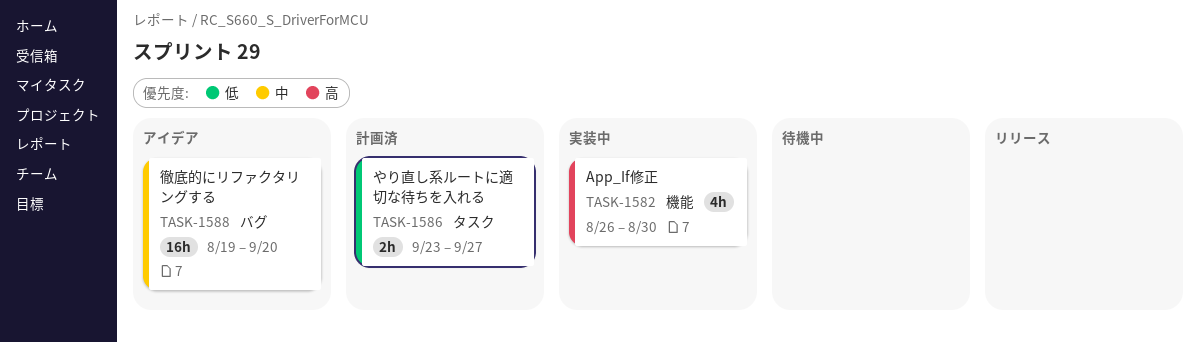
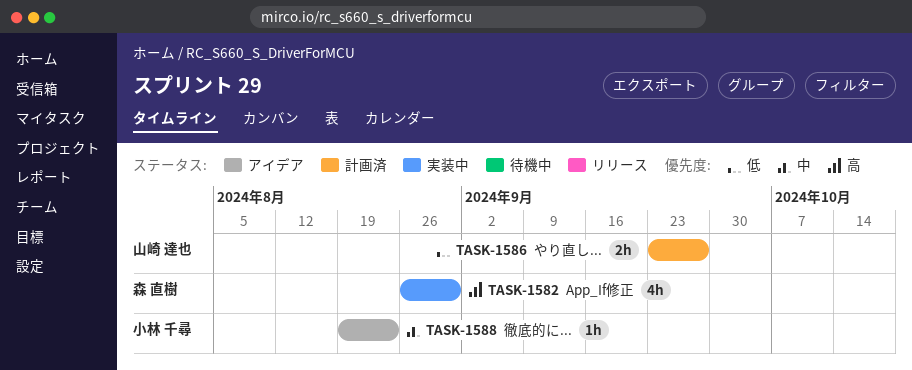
TASK-1588, estimate: 16h -> 1h
TASK-1588, due: Sep 20 -> Aug 23

